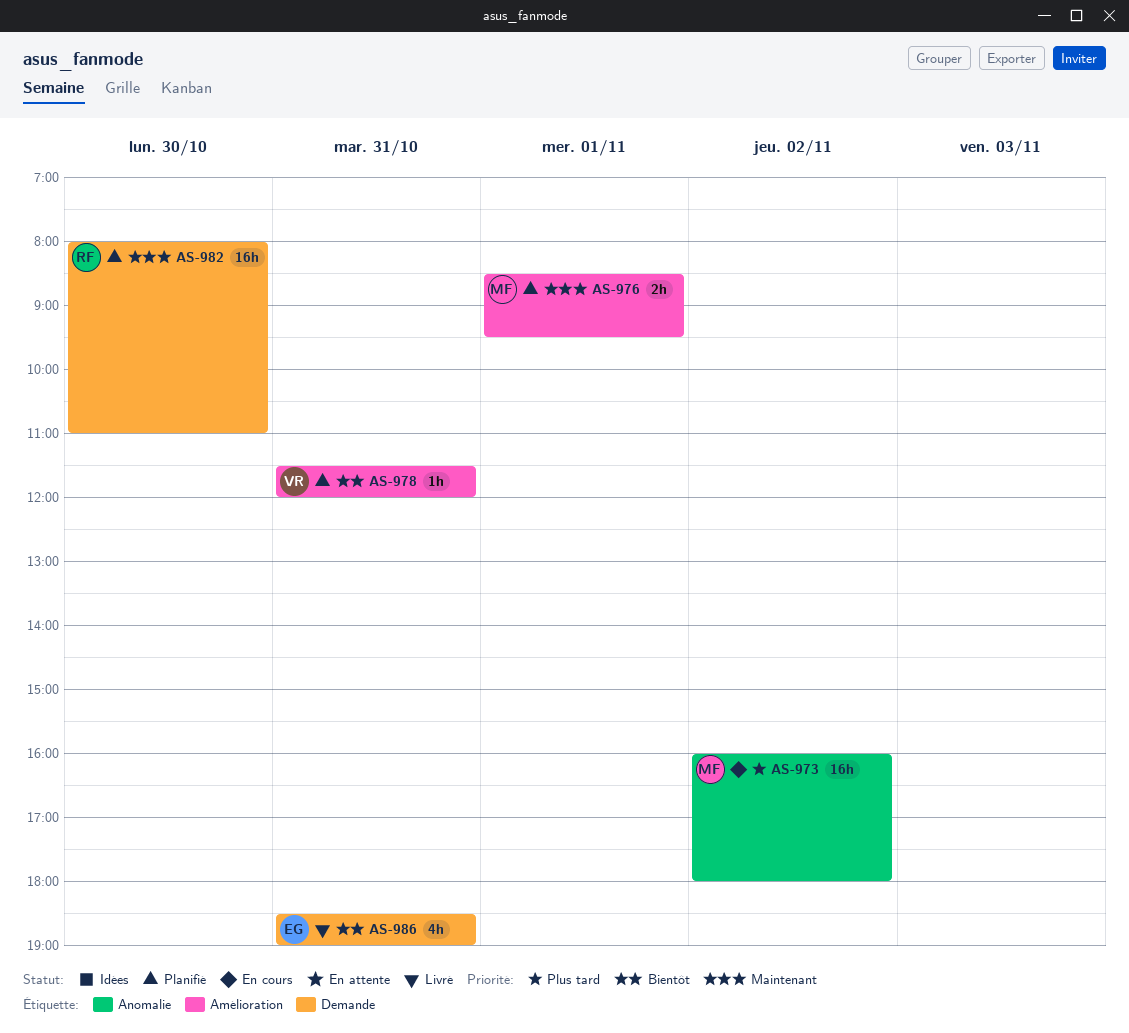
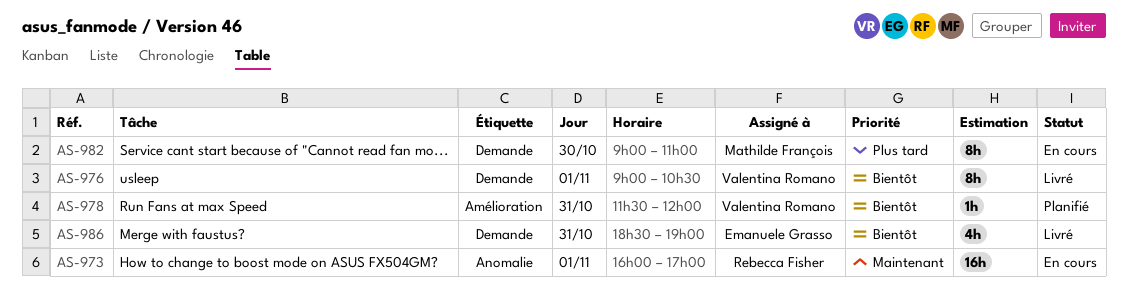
AS-973, owner: Mathilde François -> Rebecca Fisher
AS-973, priority: Plus tard -> Maintenant
AS-973, day: Nov 2 -> Nov 1
AS-973, ends: 18:00 -> 17:00
AS-976, status: Planifié -> Livré
AS-976, owner: Mathilde François -> Valentina Romano
AS-976, priority: Maintenant -> Bientôt
AS-976, label: Amélioration -> Demande
AS-976, estimate: 2h -> 8h
AS-976, begins: 08:30 -> 09:00
AS-976, ends: 09:30 -> 10:30
AS-982, status: Planifié -> En cours
AS-982, owner: Rebecca Fisher -> Mathilde François
AS-982, priority: Maintenant -> Plus tard
AS-982, estimate: 16h -> 8h
AS-982, begins: 08:00 -> 09:00

